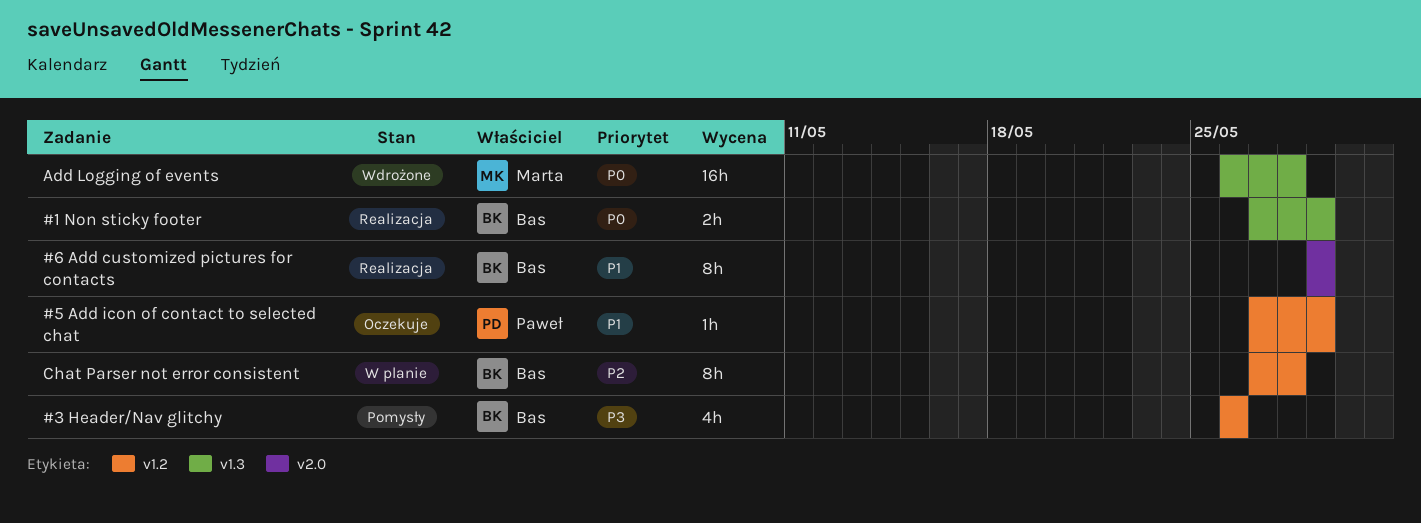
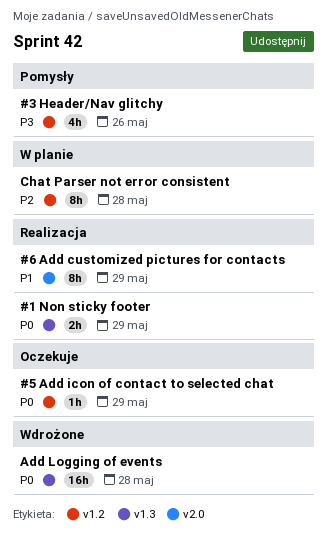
#5 Add icon of contact to selected chat, priority: P1 -> P0

